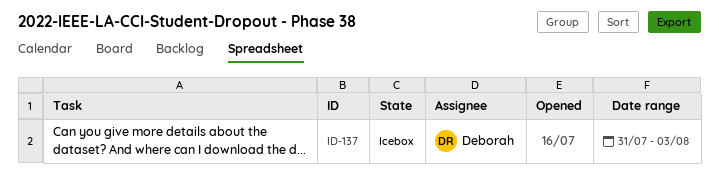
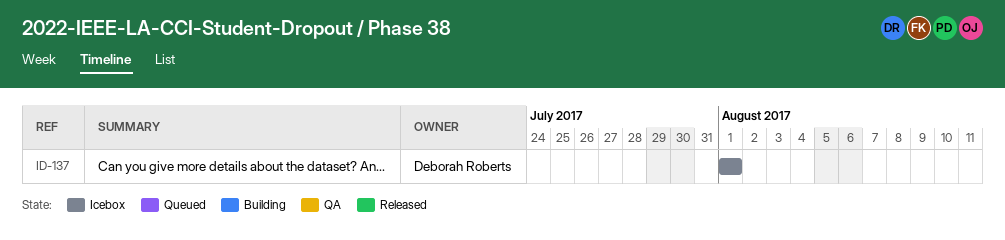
ID-137, start: Jul 31 -> Aug 1
ID-137, due: Aug 3 -> Aug 1

